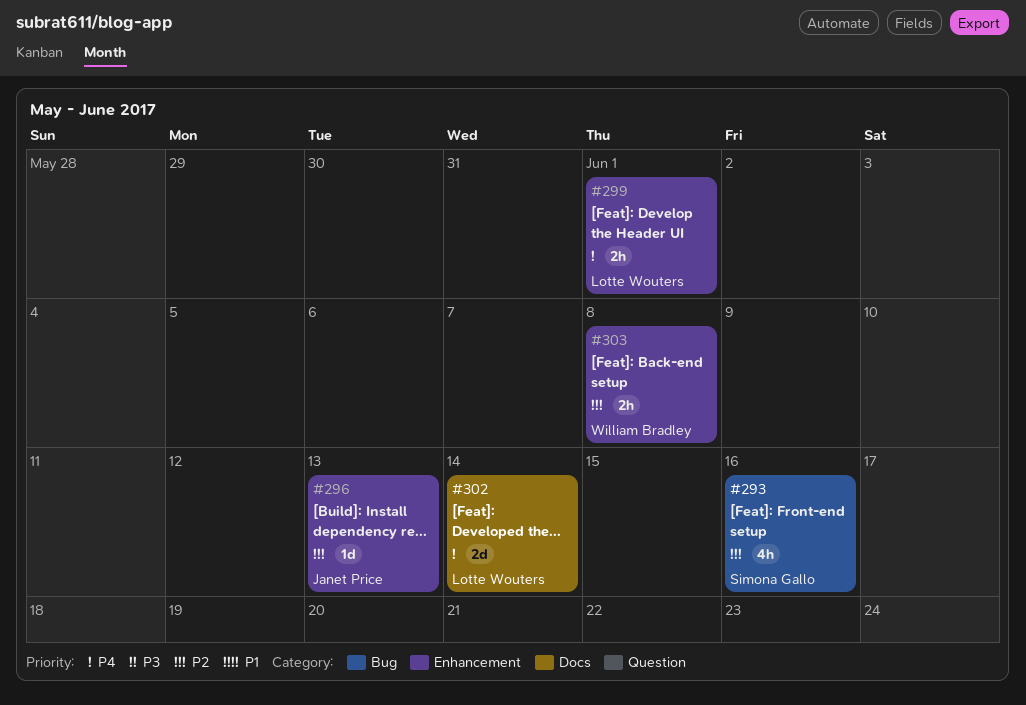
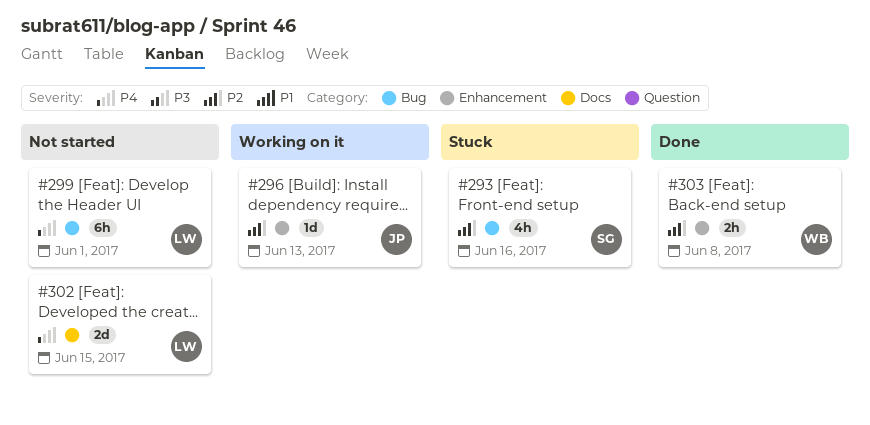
#299, label: Enhancement -> Bug
#299, estimate: 2h -> 6h
#302, due: Jun 14 -> Jun 15

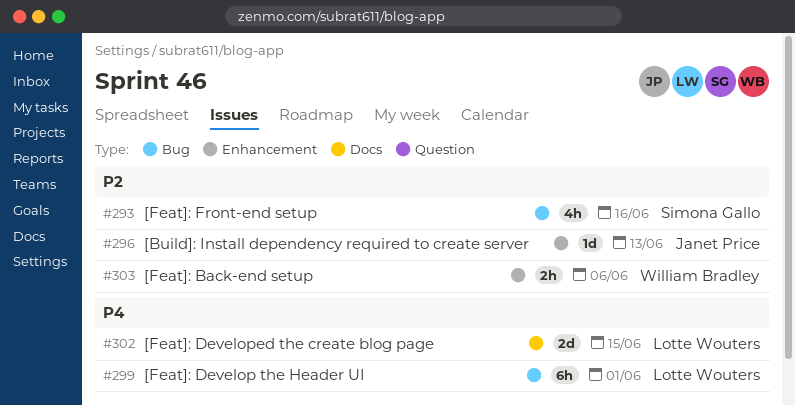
#303, due: Jun 8 -> Jun 6

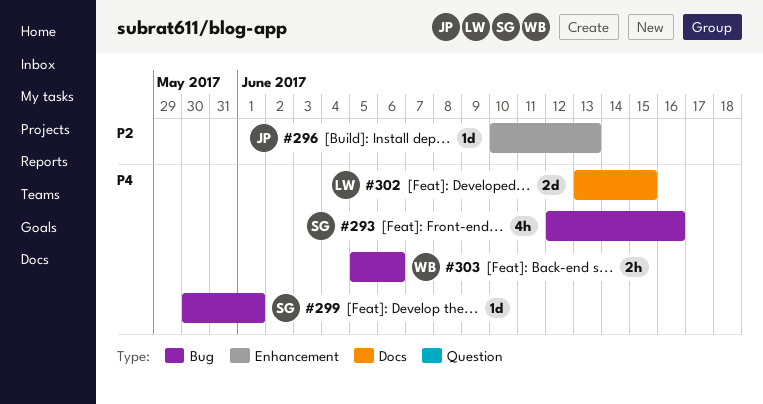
#293, priority: P2 -> P4
#299, owner: Lotte Wouters -> Simona Gallo
#299, estimate: 6h -> 1d
#303, priority: P2 -> P4
#303, label: Enhancement -> Bug

